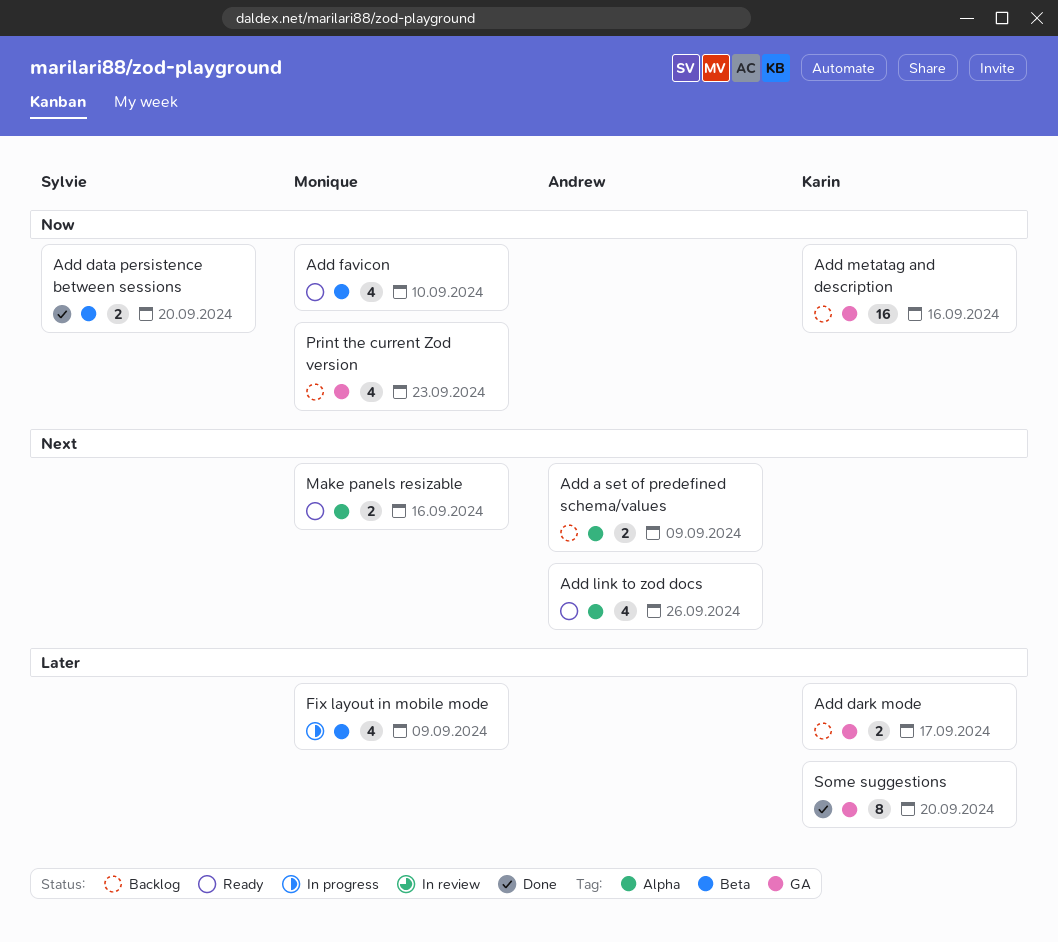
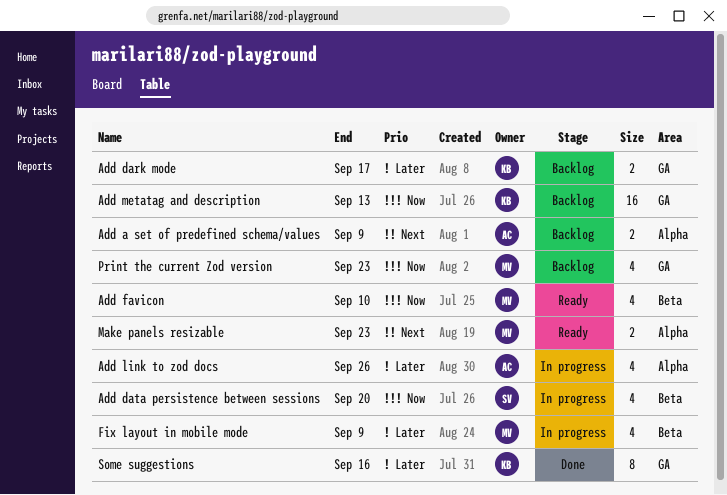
Add data persistence between sessions, status: Done -> In progress
Add data persistence between sessions, estimate: 2 -> 4
Add link to zod docs, status: Ready -> In progress
Add link to zod docs, priority: Next -> Later
Add metatag and description, due: Sep 16 -> Sep 13
Make panels resizable, due: Sep 16 -> Sep 23
Some suggestions, due: Sep 20 -> Sep 16

